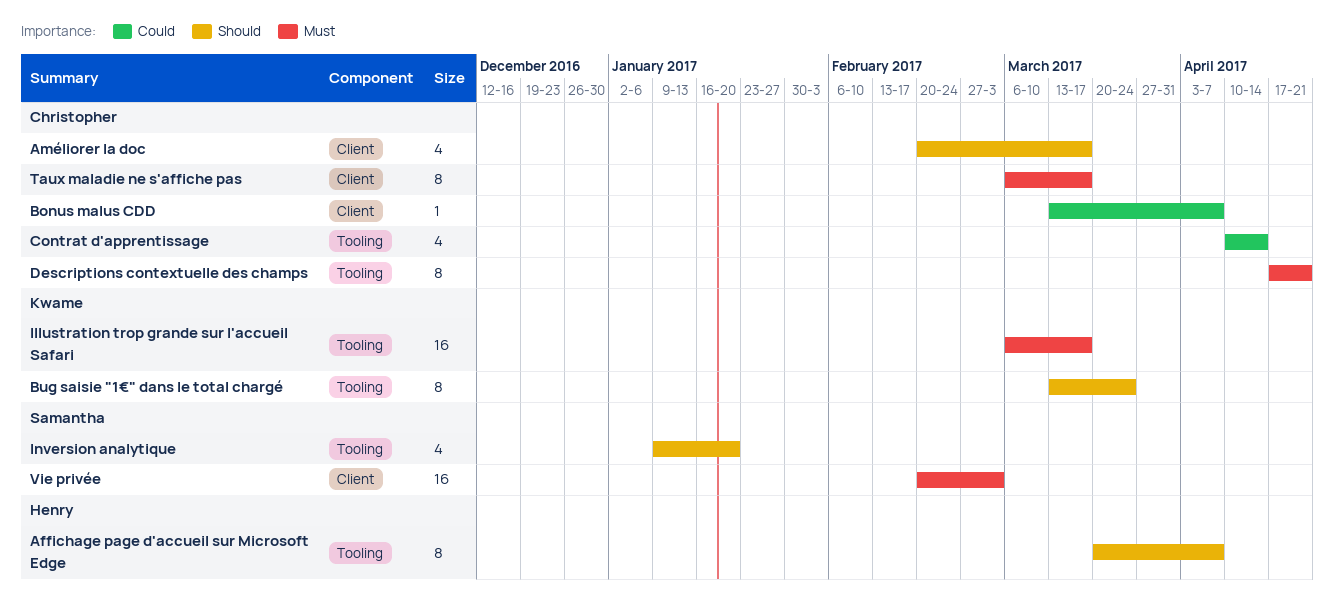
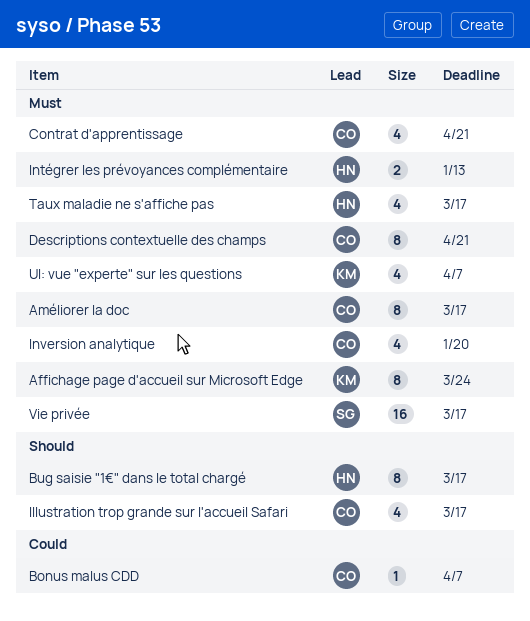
Affichage page d'accueil sur Microsoft Edge, owner: Henry -> Kwame
Affichage page d'accueil sur Microsoft Edge, priority: Should -> Must
Affichage page d'accueil sur Microsoft Edge, due: Apr 7 -> Mar 24
Améliorer la doc, priority: Should -> Must
Améliorer la doc, estimate: 4 -> 8
Bug saisie "1€" dans le total chargé, owner: Kwame -> Henry
Bug saisie "1€" dans le total chargé, due: Mar 24 -> Mar 17
Contrat d'apprentissage, priority: Could -> Must
Contrat d'apprentissage, due: Apr 14 -> Apr 21
Illustration trop grande sur l'accueil Safari, owner: Kwame -> Christopher
Illustration trop grande sur l'accueil Safari, priority: Must -> Should
Illustration trop grande sur l'accueil Safari, estimate: 16 -> 4
Intégrer les prévoyances complémentaire: none -> present
Inversion analytique, owner: Samantha -> Christopher
Inversion analytique, priority: Should -> Must
Taux maladie ne s'affiche pas, owner: Christopher -> Henry
Taux maladie ne s'affiche pas, estimate: 8 -> 4
UI: vue "experte" sur les questions: none -> present
Vie privée, due: Mar 3 -> Mar 17

